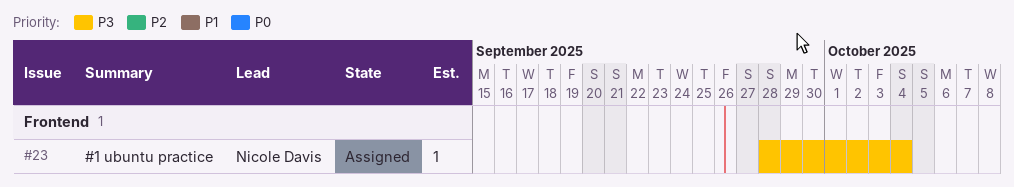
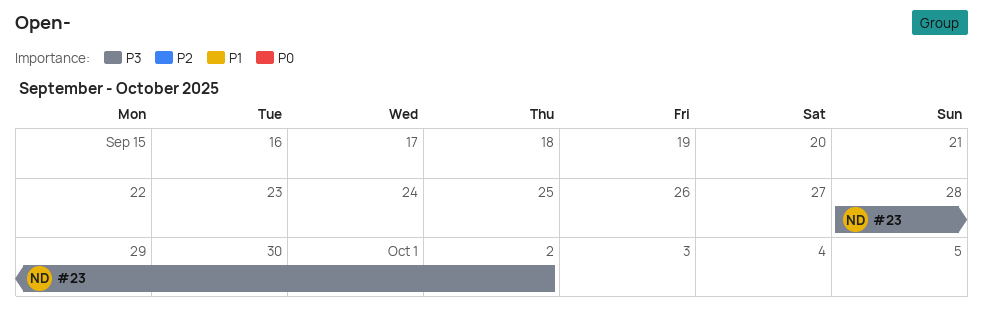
#23, due: Oct 4 -> Oct 2

